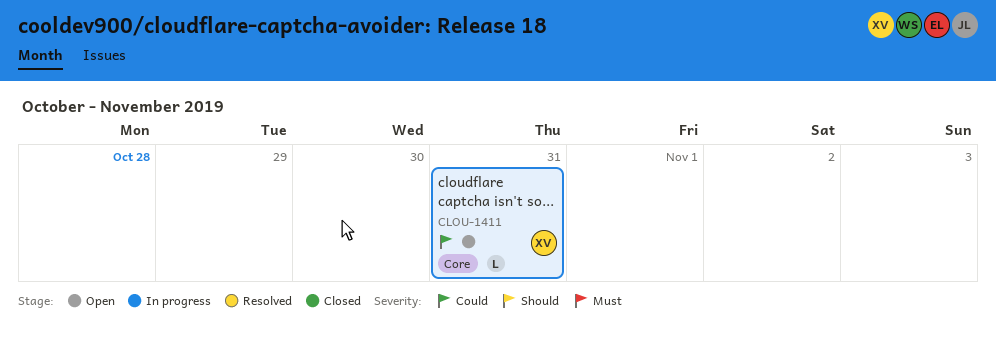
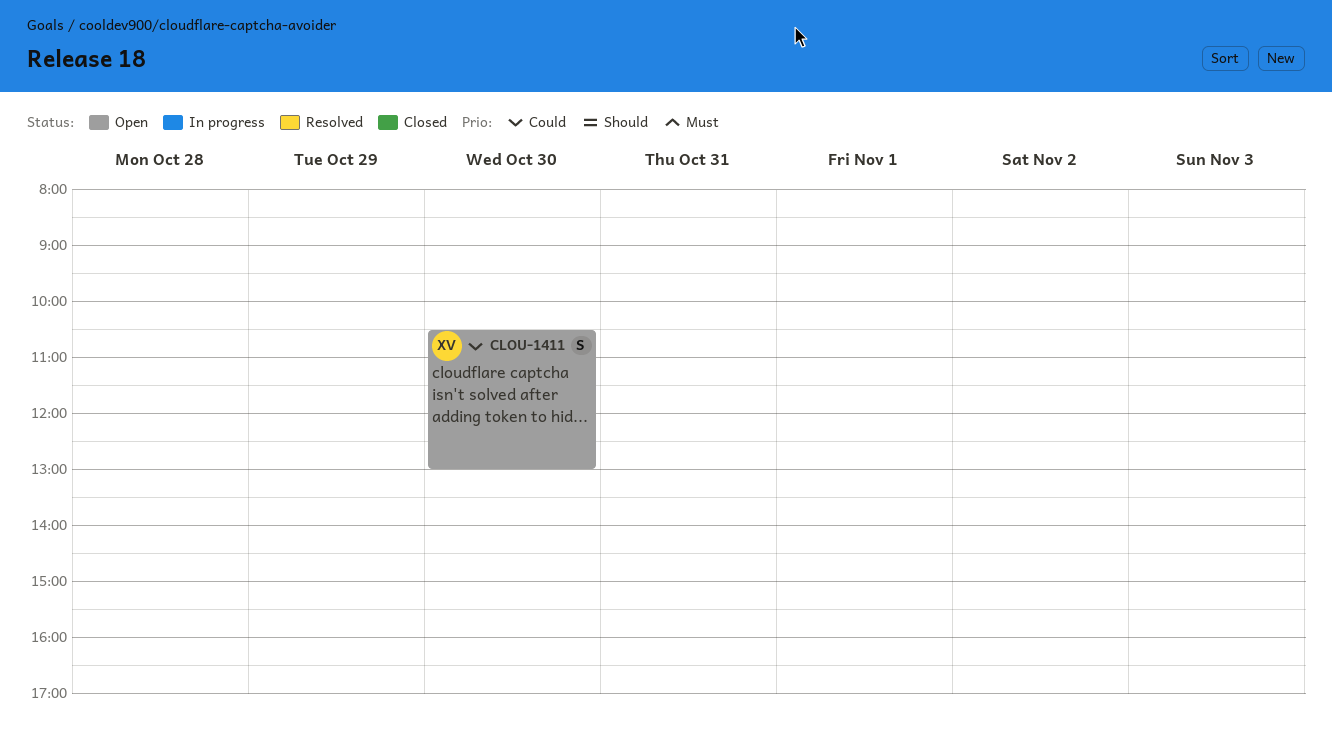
CLOU-1411, estimate: L -> S
CLOU-1411, day: Oct 31 -> Oct 30

